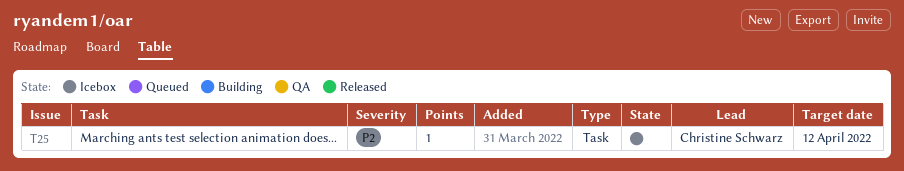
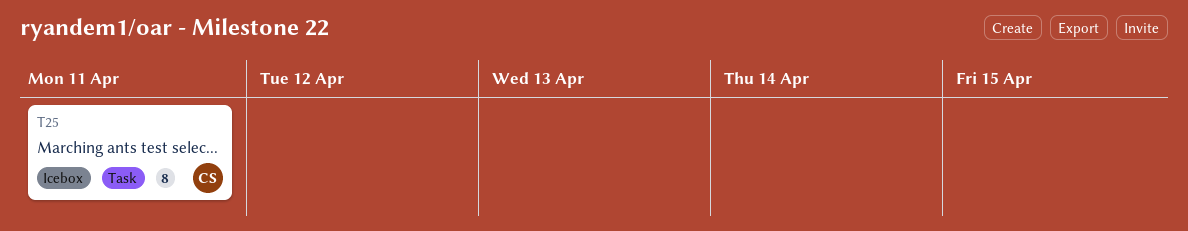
T25, estimate: 1 -> 8
T25, due: Apr 12 -> Apr 11

